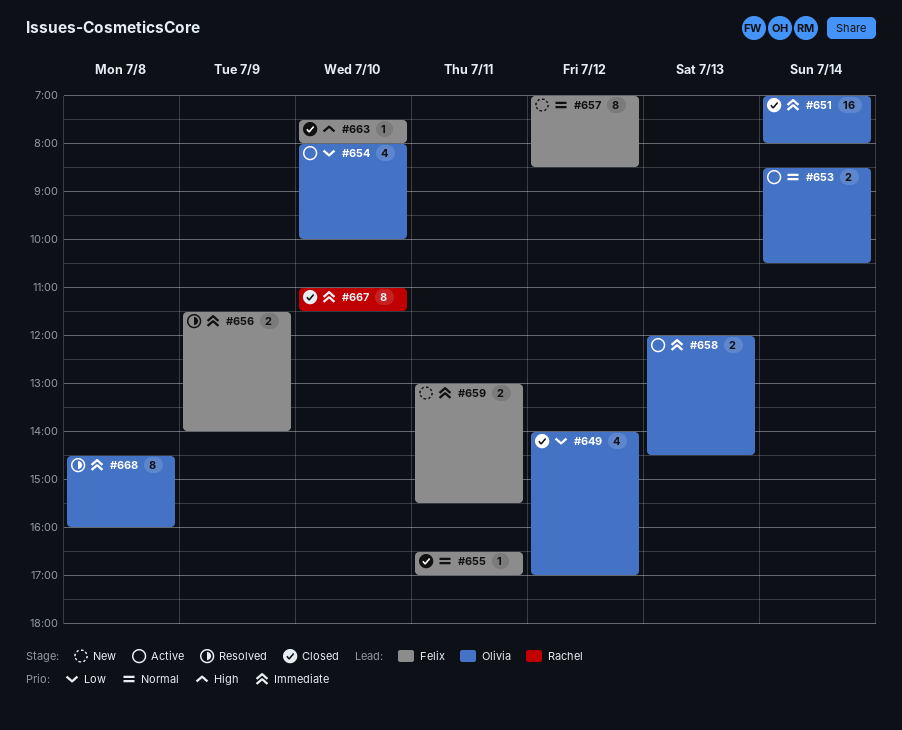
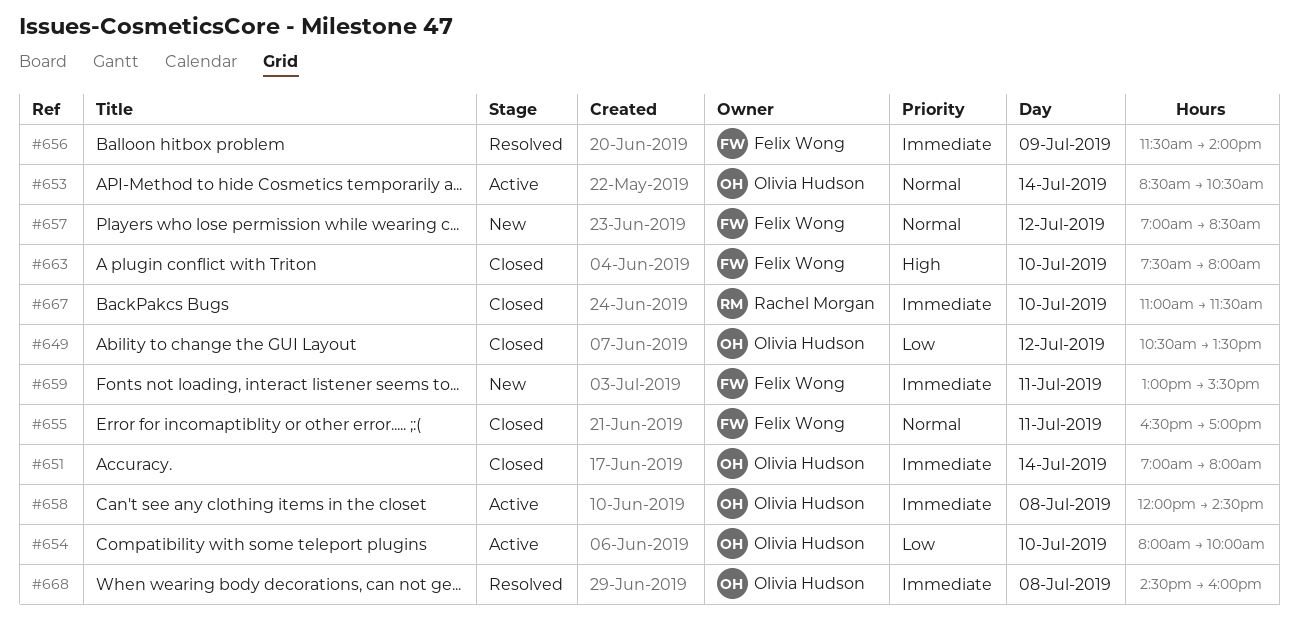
#649, begins: 14:00 -> 10:30
#649, ends: 17:00 -> 13:30
#658, day: Jul 13 -> Jul 8

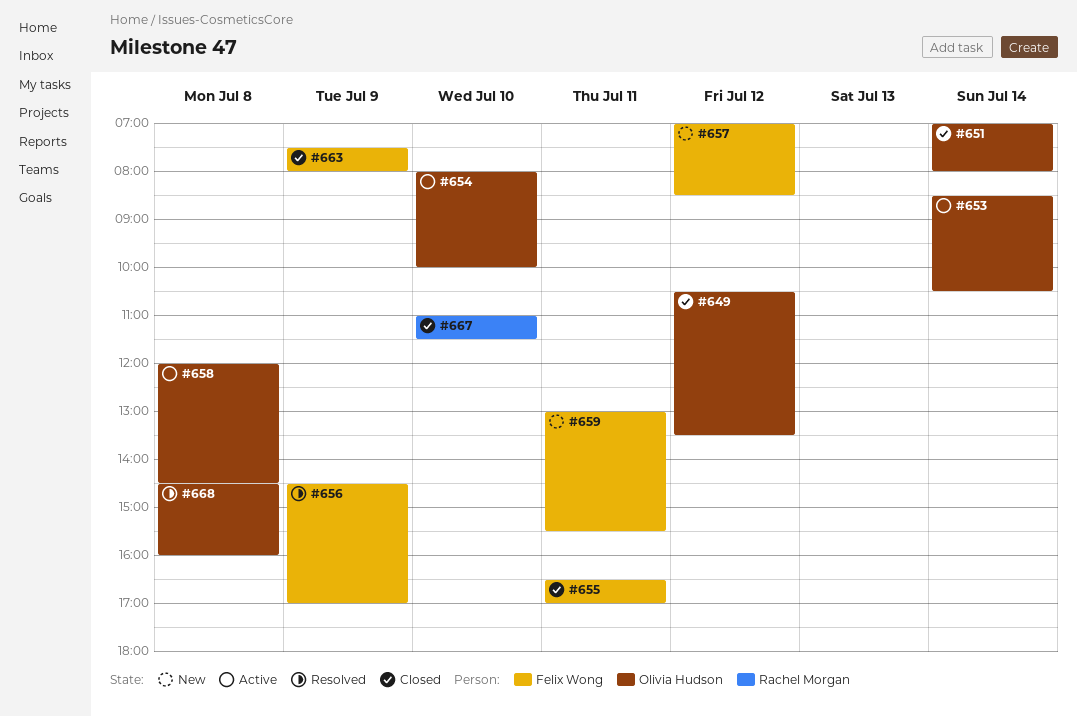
#656, begins: 11:30 -> 14:30
#656, ends: 14:00 -> 17:00
#663, day: Jul 10 -> Jul 9

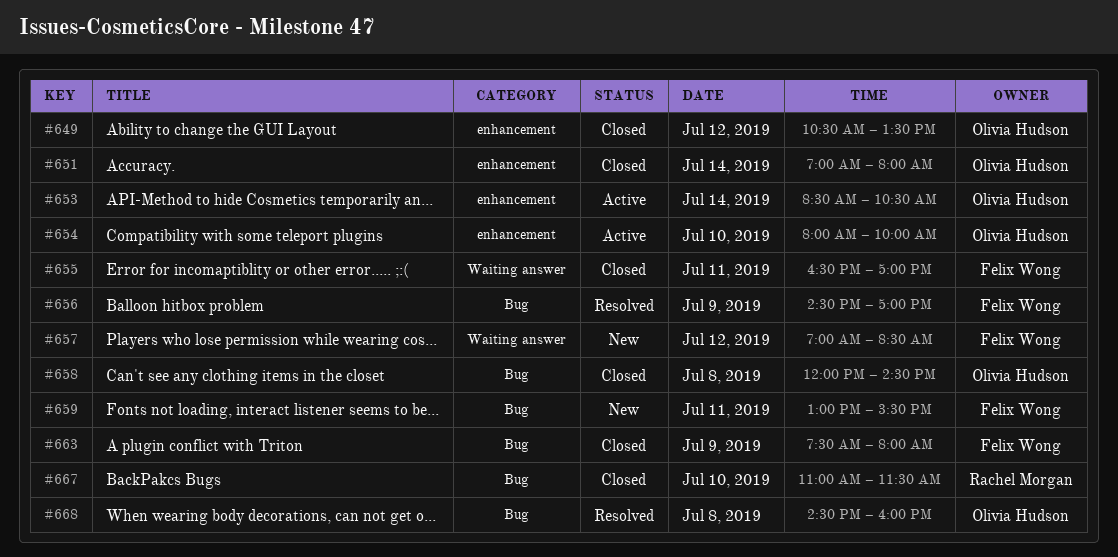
#658, status: Active -> Closed

